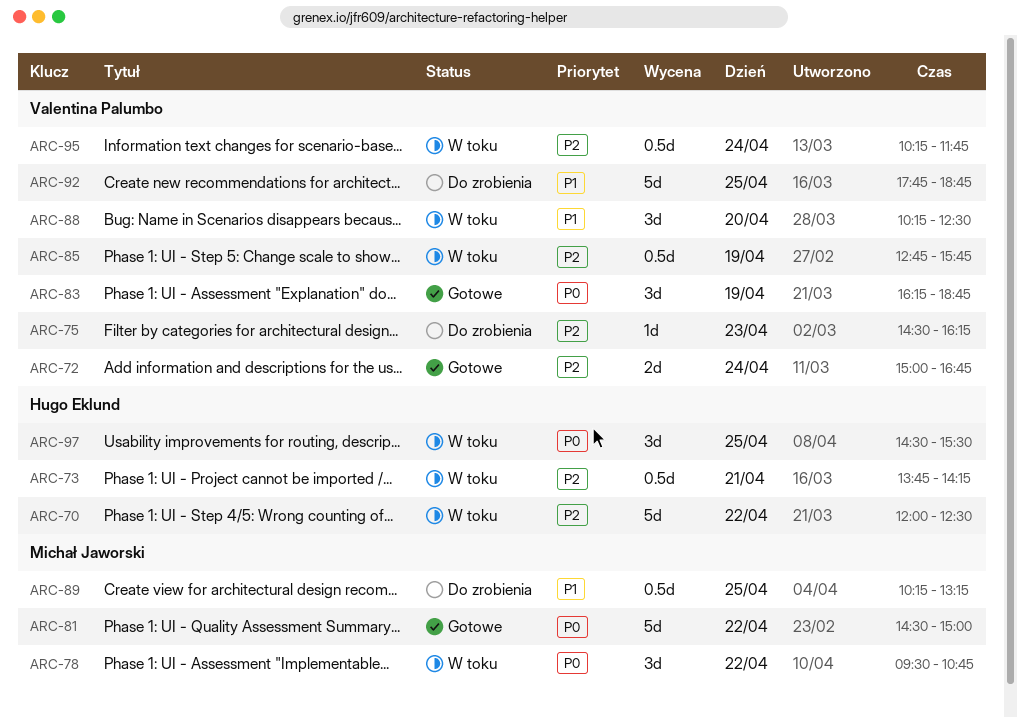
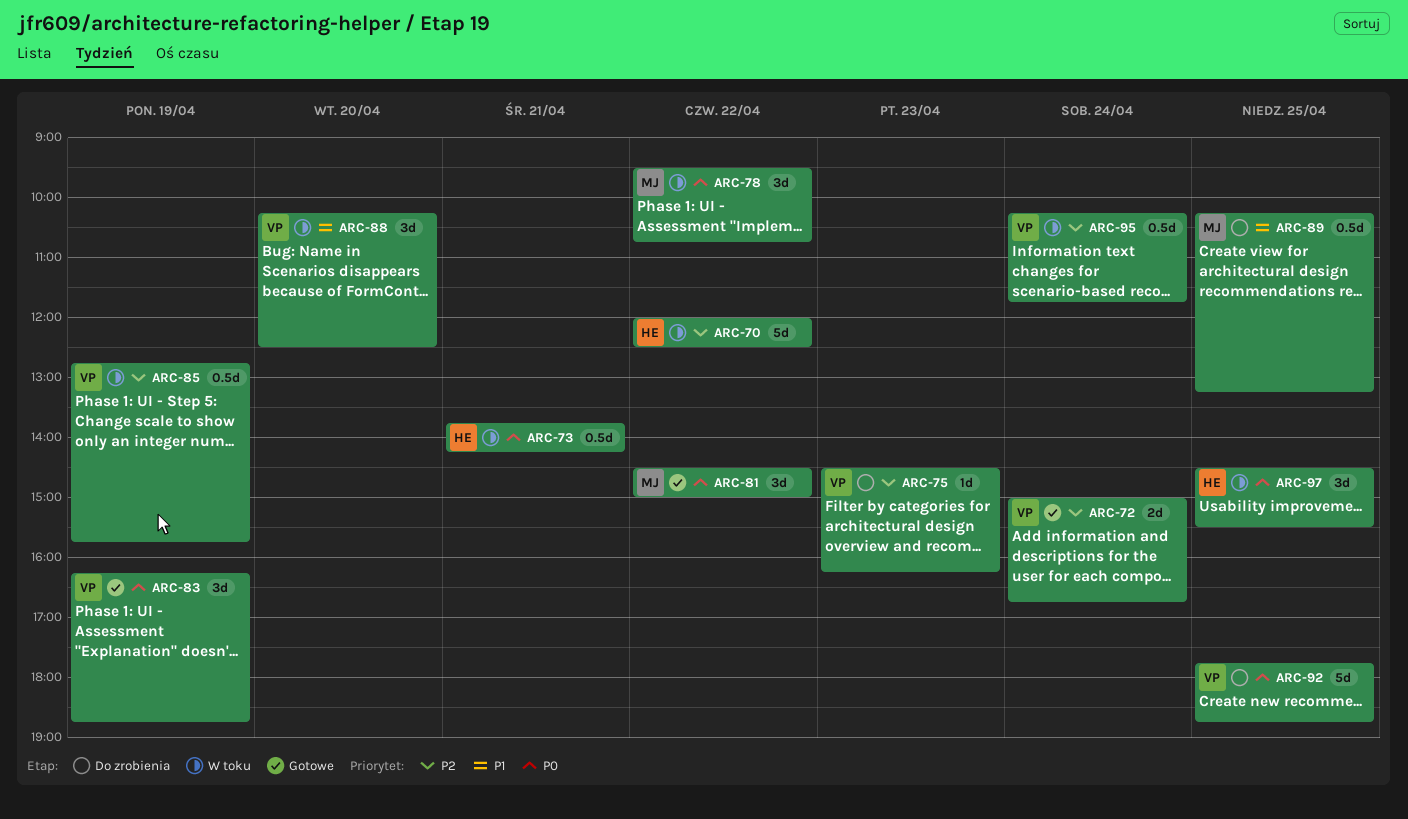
ARC-73, priority: P2 -> P0
ARC-81, estimate: 5d -> 3d
ARC-92, priority: P1 -> P0

